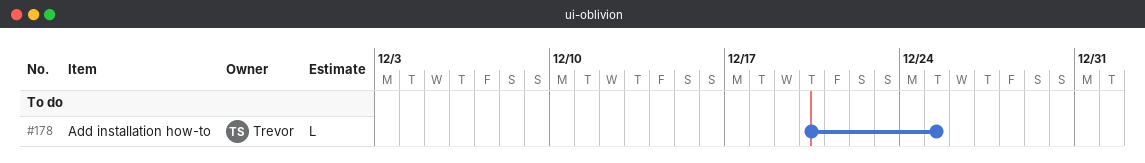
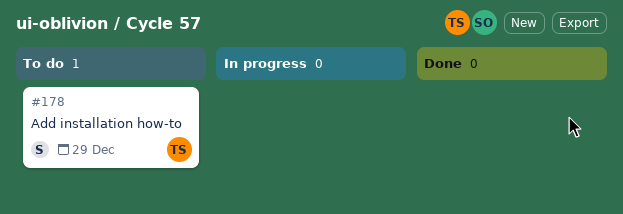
#178, estimate: L -> S
#178, due: Dec 25 -> Dec 29

